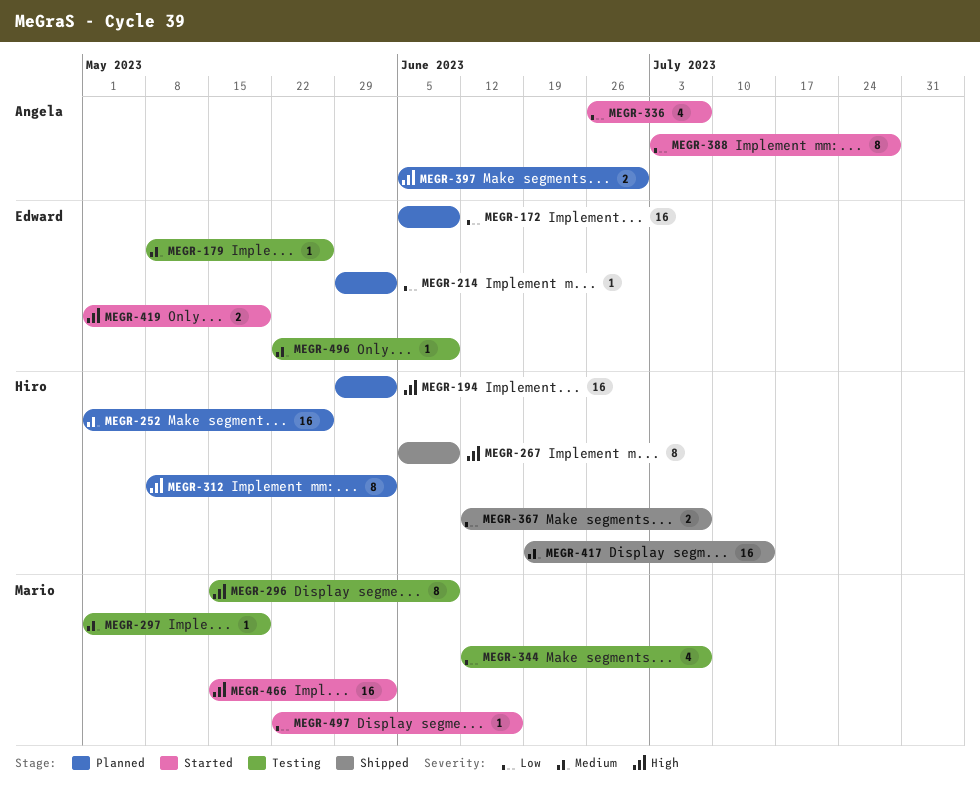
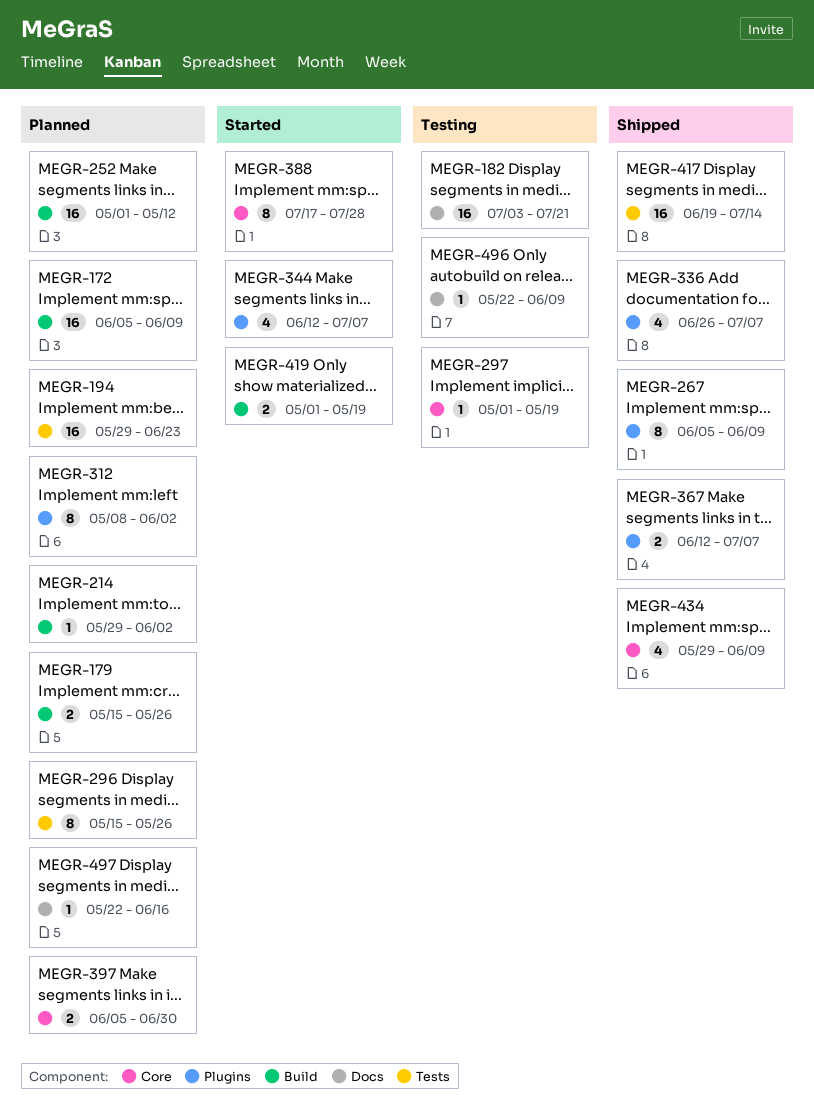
MEGR-179, status: Testing -> Planned
MEGR-179, estimate: 1 -> 2
MEGR-179, start: May 8 -> May 15
MEGR-182: none -> present
MEGR-194, due: Jun 2 -> Jun 23
MEGR-252, due: May 26 -> May 12
MEGR-296, status: Testing -> Planned
MEGR-296, due: Jun 9 -> May 26
MEGR-336, status: Started -> Shipped
MEGR-344, status: Testing -> Started
MEGR-388, start: Jul 3 -> Jul 17
MEGR-434: none -> present
MEGR-466: present -> none
MEGR-497, status: Started -> Planned

